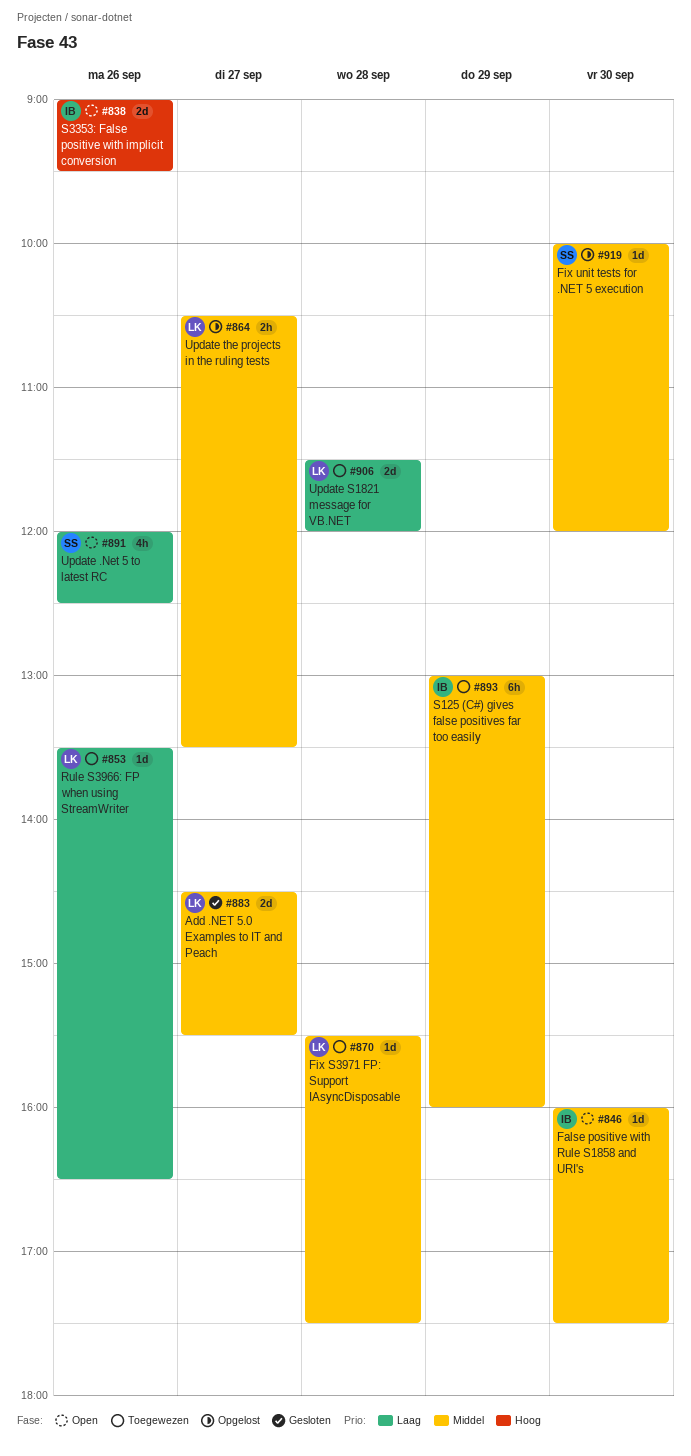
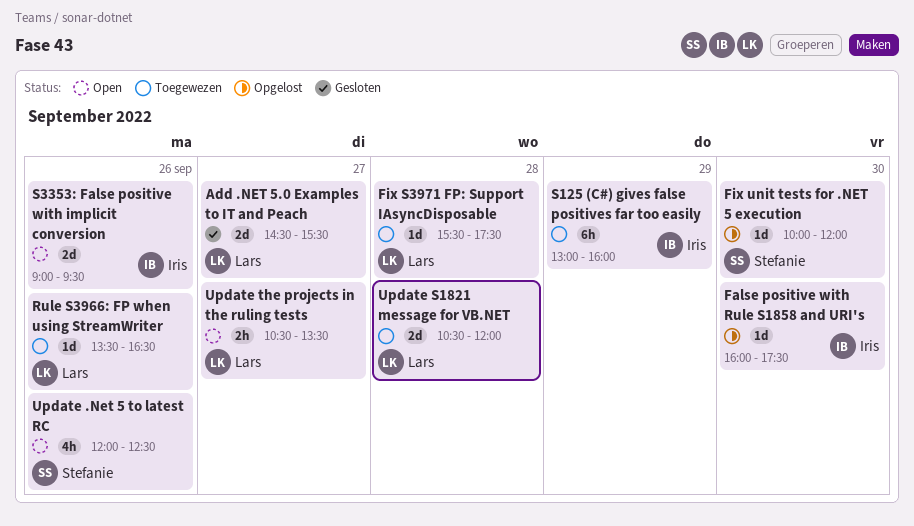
False positive with Rule S1858 and URI's, status: Open -> Opgelost
Update S1821 message for VB.NET, begins: 11:30 -> 10:30
Update the projects in the ruling tests, status: Opgelost -> Open

